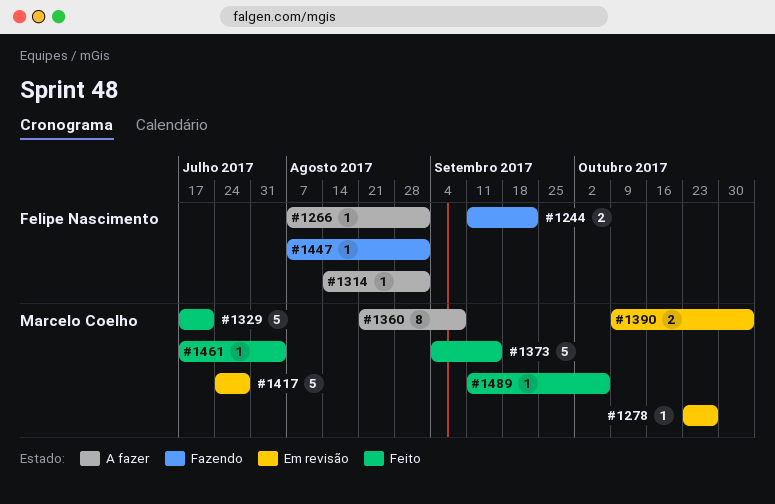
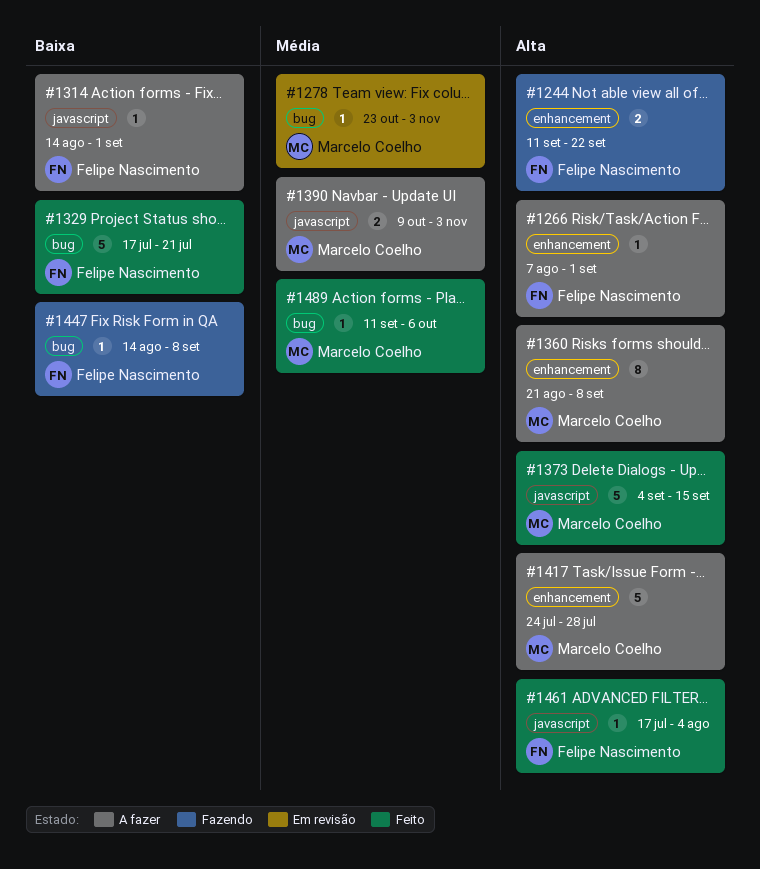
#1278, due: Oct 27 -> Nov 3
#1329, owner: Marcelo Coelho -> Felipe Nascimento
#1390, status: Em revisão -> A fazer
#1417, status: Em revisão -> A fazer
#1447, start: Aug 7 -> Aug 14
#1447, due: Sep 1 -> Sep 8
#1461, owner: Marcelo Coelho -> Felipe Nascimento

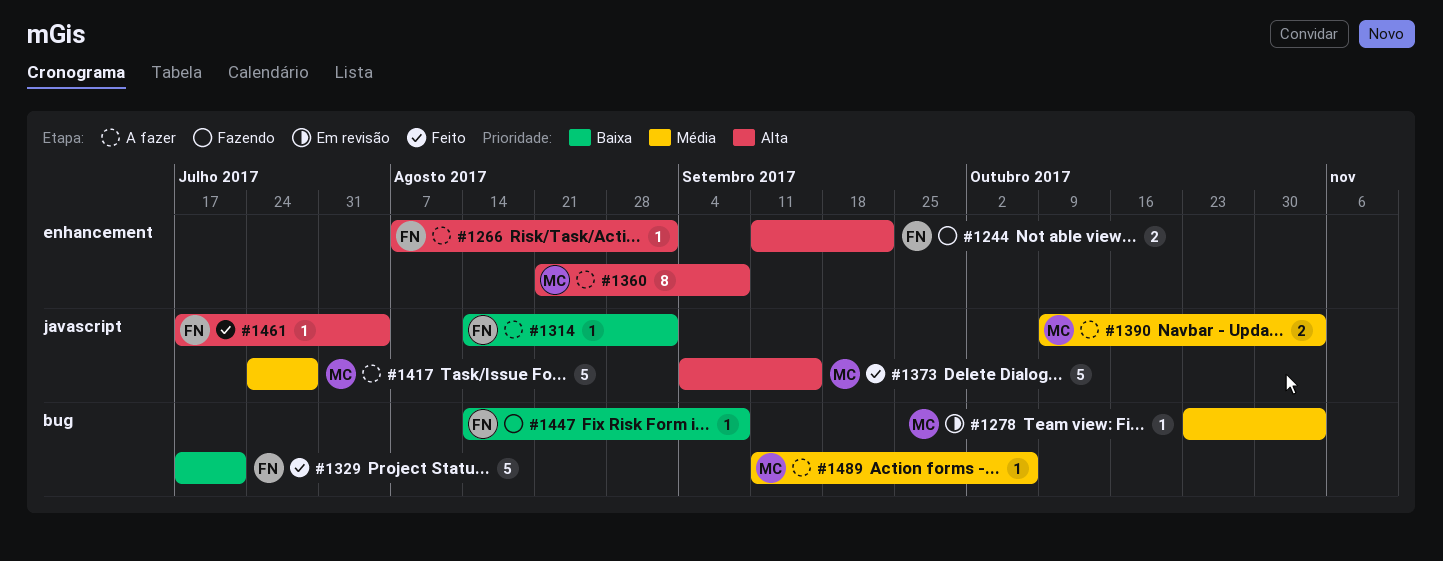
#1417, priority: Alta -> Média
#1417, label: enhancement -> javascript
#1489, status: Feito -> A fazer

